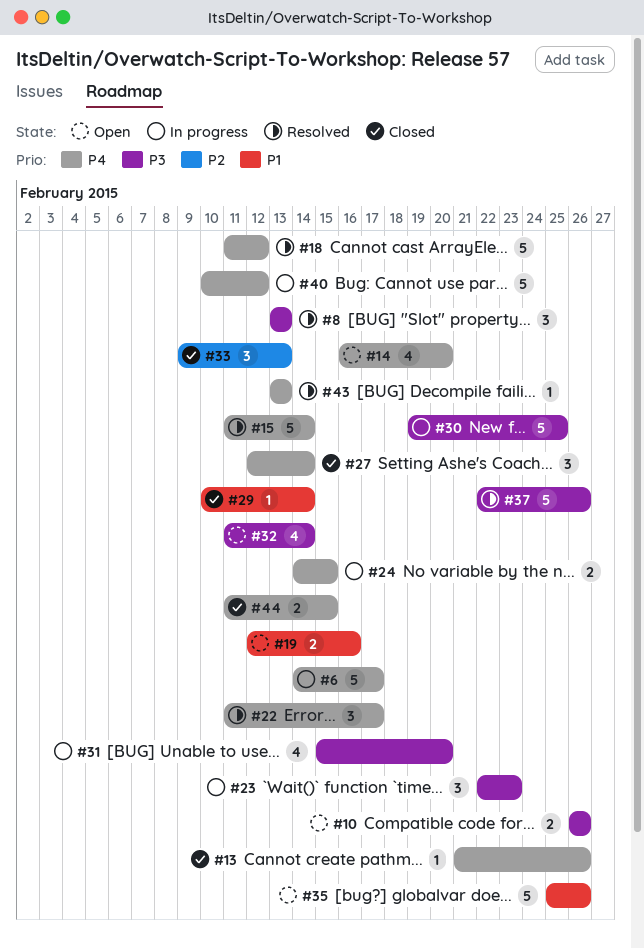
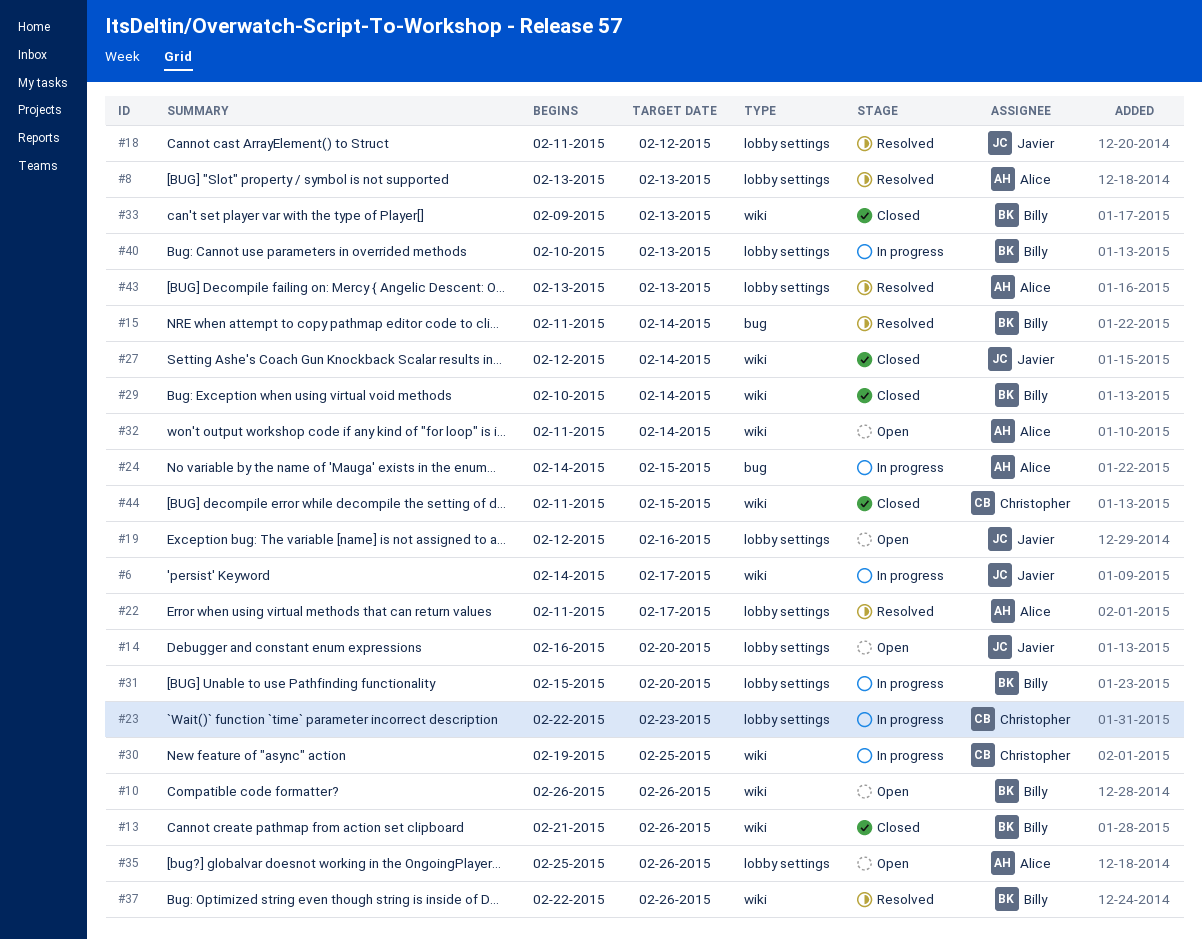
#40, due: Feb 12 -> Feb 13

